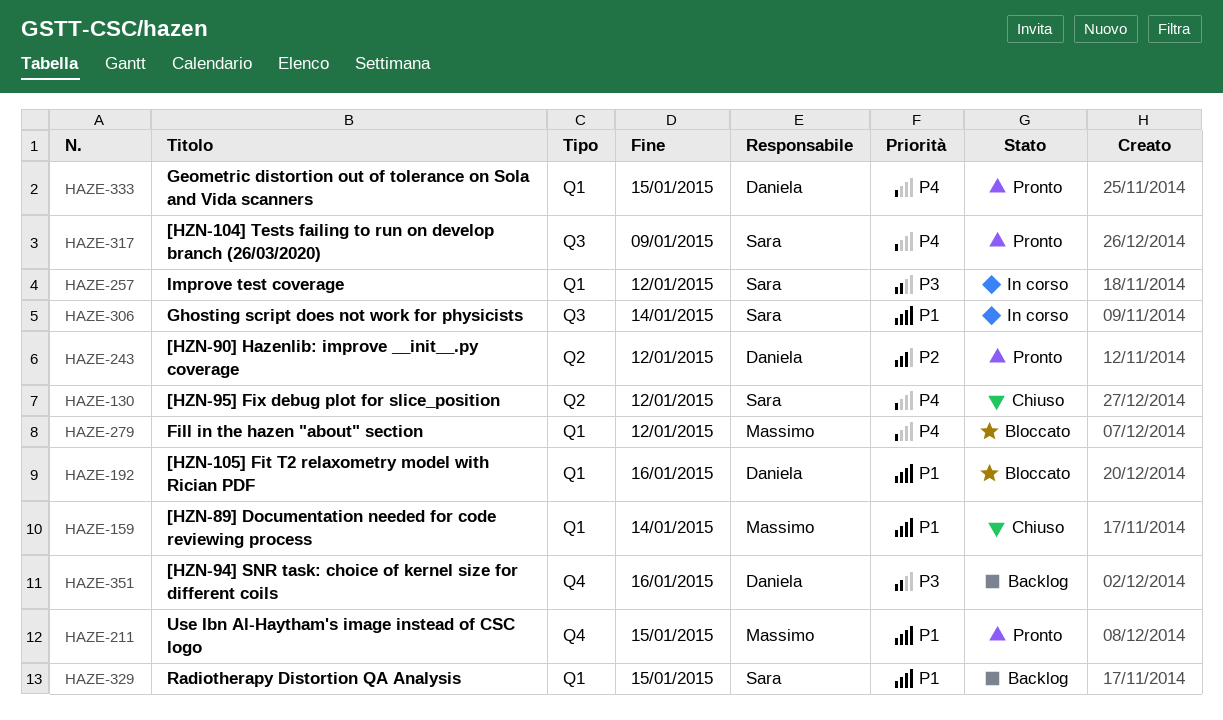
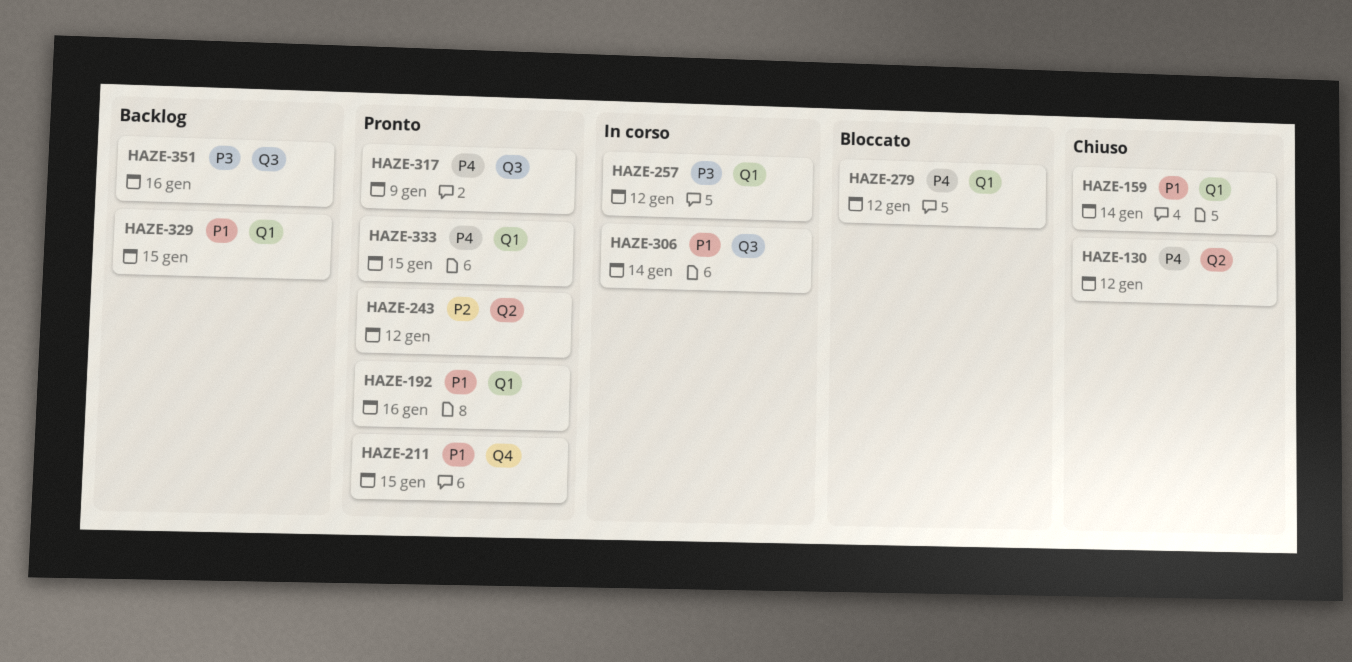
HAZE-192, status: Bloccato -> Pronto
HAZE-351, label: Q4 -> Q3

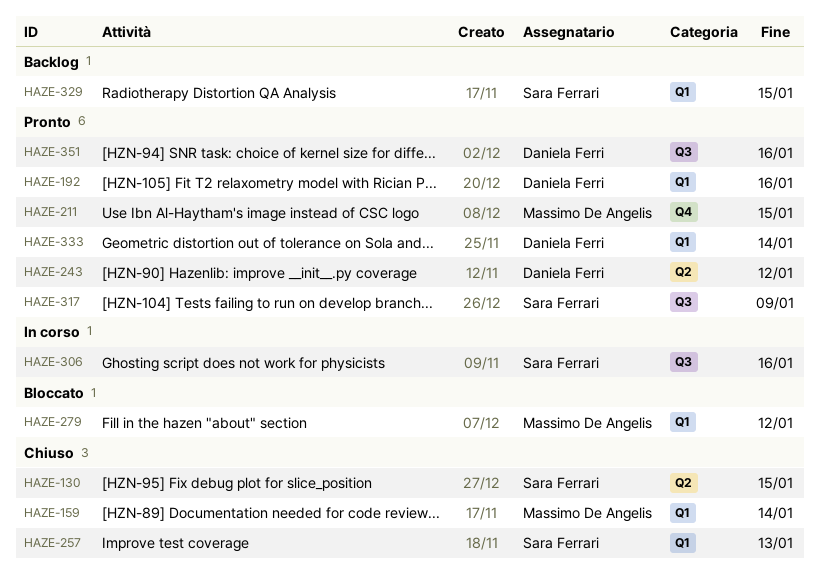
HAZE-130, due: Jan 12 -> Jan 15
HAZE-257, status: In corso -> Chiuso
HAZE-257, due: Jan 12 -> Jan 13
HAZE-306, due: Jan 14 -> Jan 16
HAZE-333, due: Jan 15 -> Jan 14
HAZE-351, status: Backlog -> Pronto

